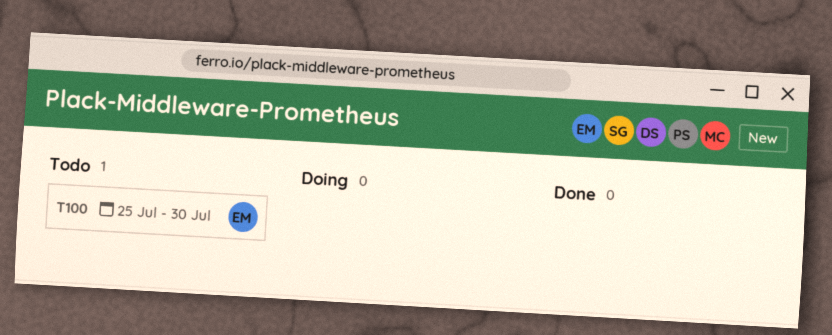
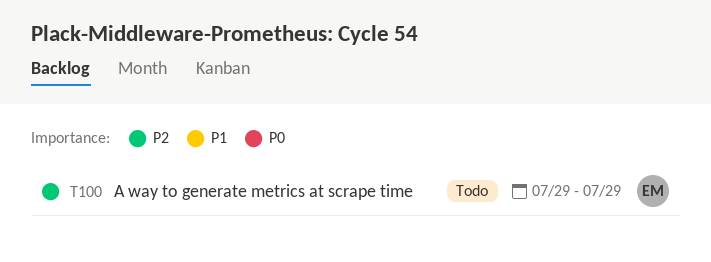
T100, start: Jul 25 -> Jul 29
T100, due: Jul 30 -> Jul 29

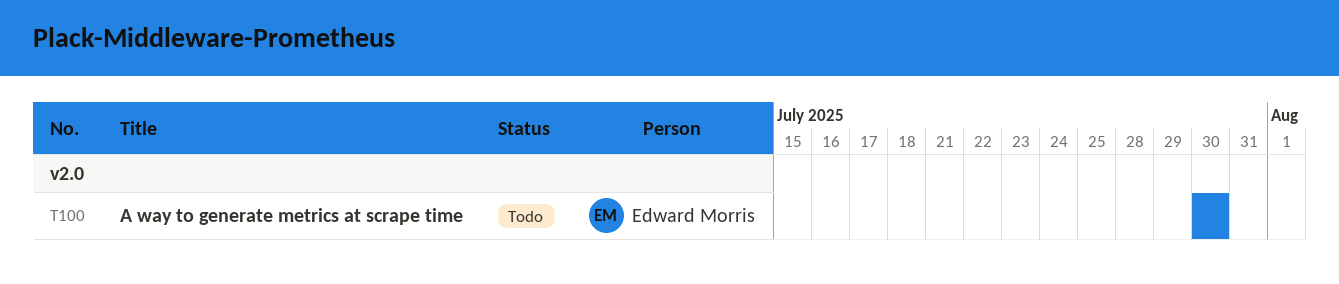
T100, start: Jul 29 -> Jul 30
T100, due: Jul 29 -> Jul 30

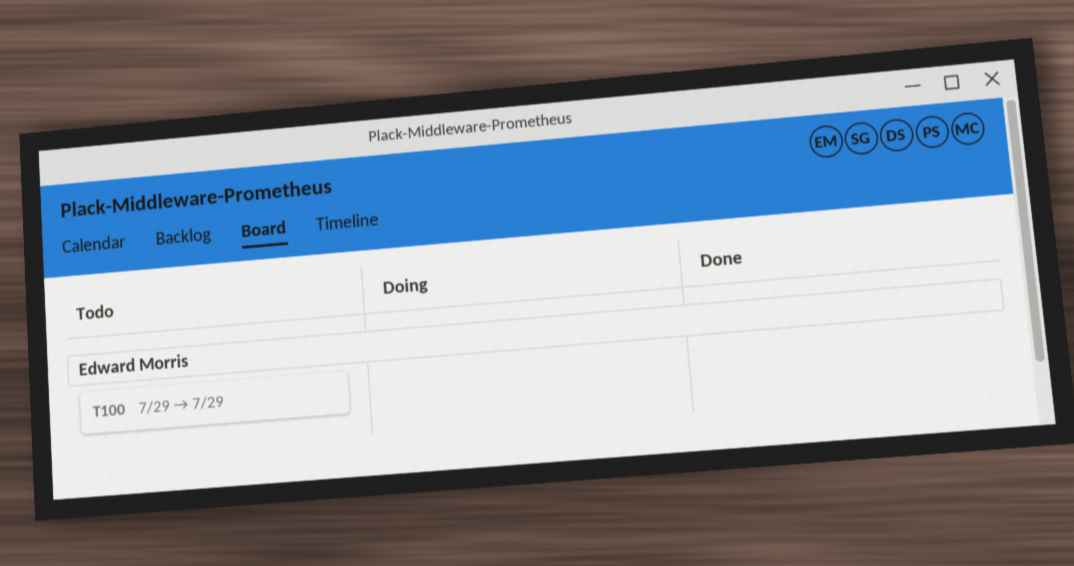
T100, start: Jul 30 -> Jul 29
T100, due: Jul 30 -> Jul 29

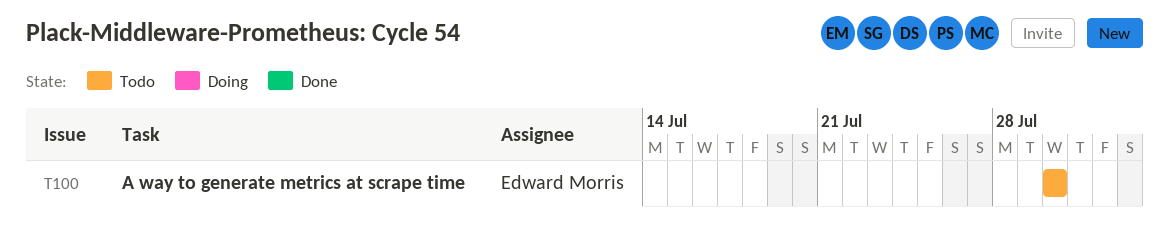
T100, start: Jul 29 -> Jul 30
T100, due: Jul 29 -> Jul 30

